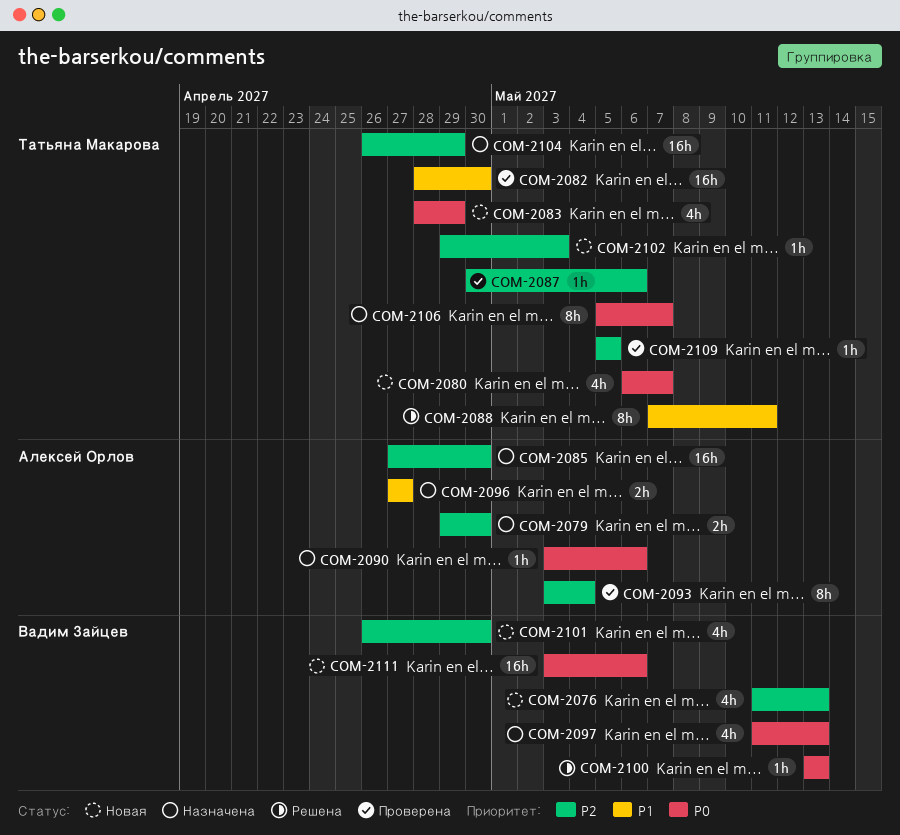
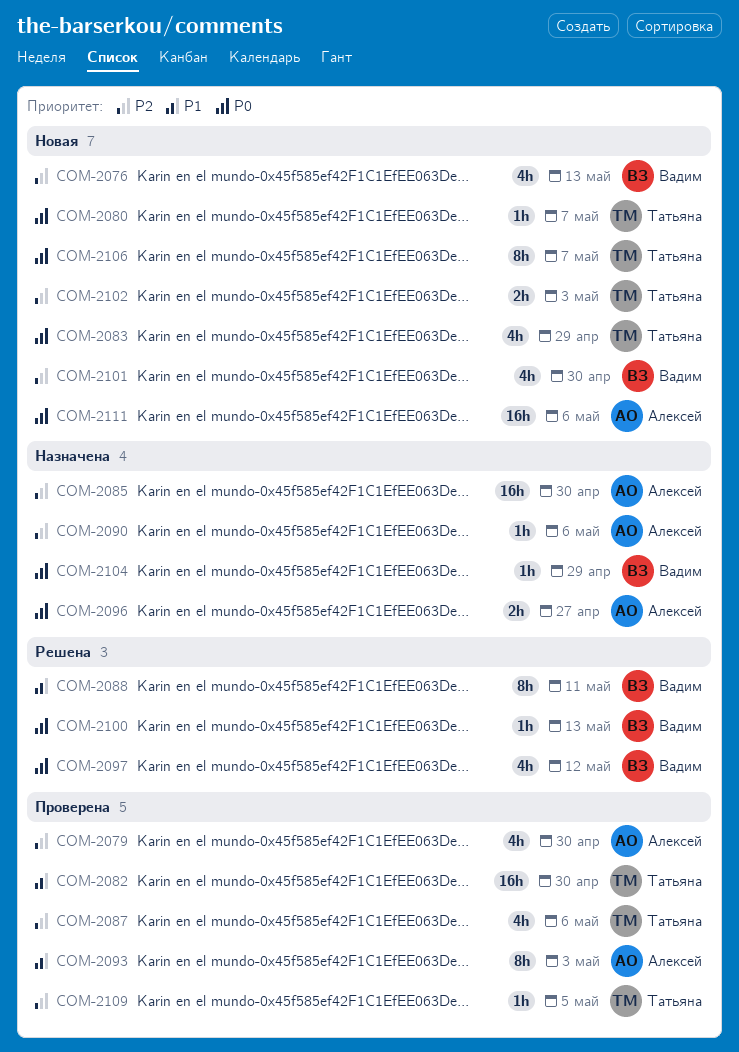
COM-2079, status: Назначена -> Проверена
COM-2079, estimate: 2h -> 4h
COM-2080, estimate: 4h -> 1h
COM-2087, estimate: 1h -> 4h
COM-2088, owner: Татьяна Макарова -> Вадим Зайцев
COM-2090, priority: P0 -> P2
COM-2093, priority: P2 -> P1
COM-2093, due: May 4 -> May 3
COM-2096, priority: P1 -> P0
COM-2097, status: Назначена -> Решена
COM-2097, due: May 13 -> May 12
COM-2102, estimate: 1h -> 2h
COM-2104, owner: Татьяна Макарова -> Вадим Зайцев
COM-2104, priority: P2 -> P0
COM-2104, estimate: 16h -> 1h
COM-2106, status: Назначена -> Новая
COM-2111, owner: Вадим Зайцев -> Алексей Орлов

